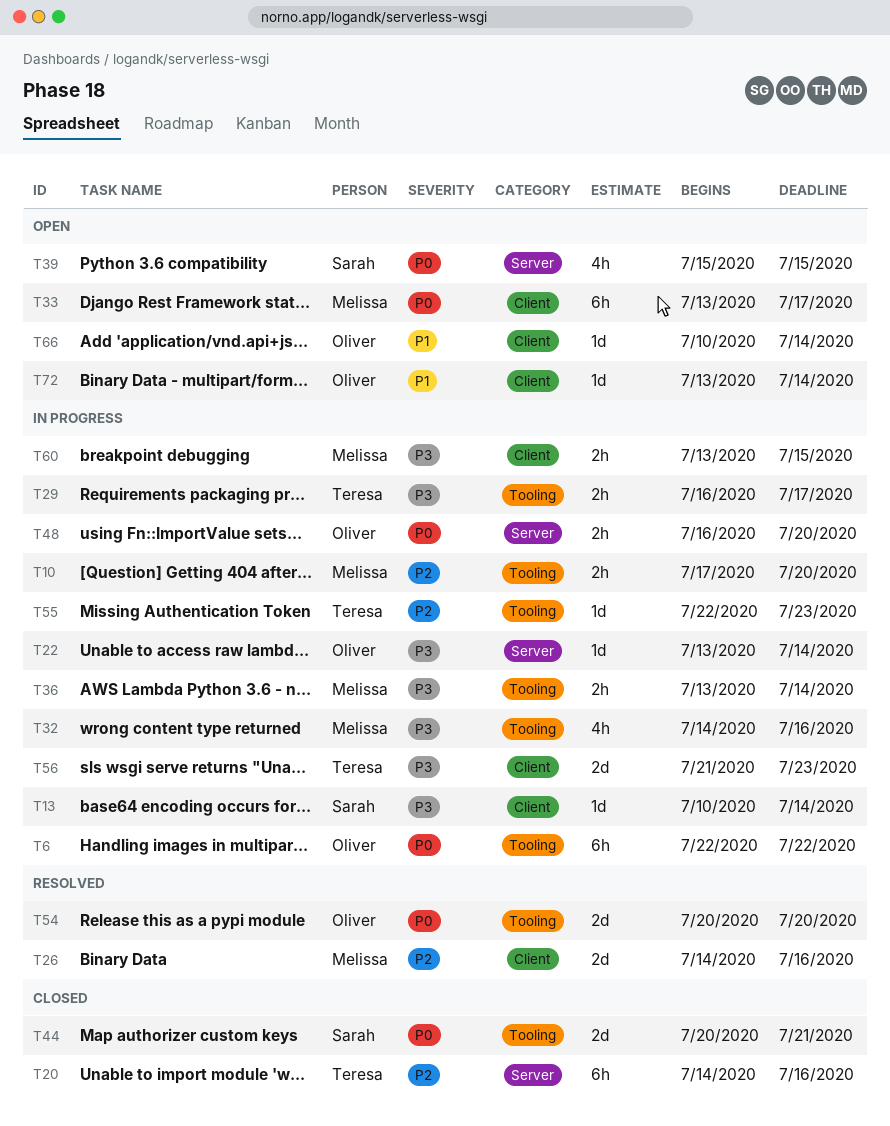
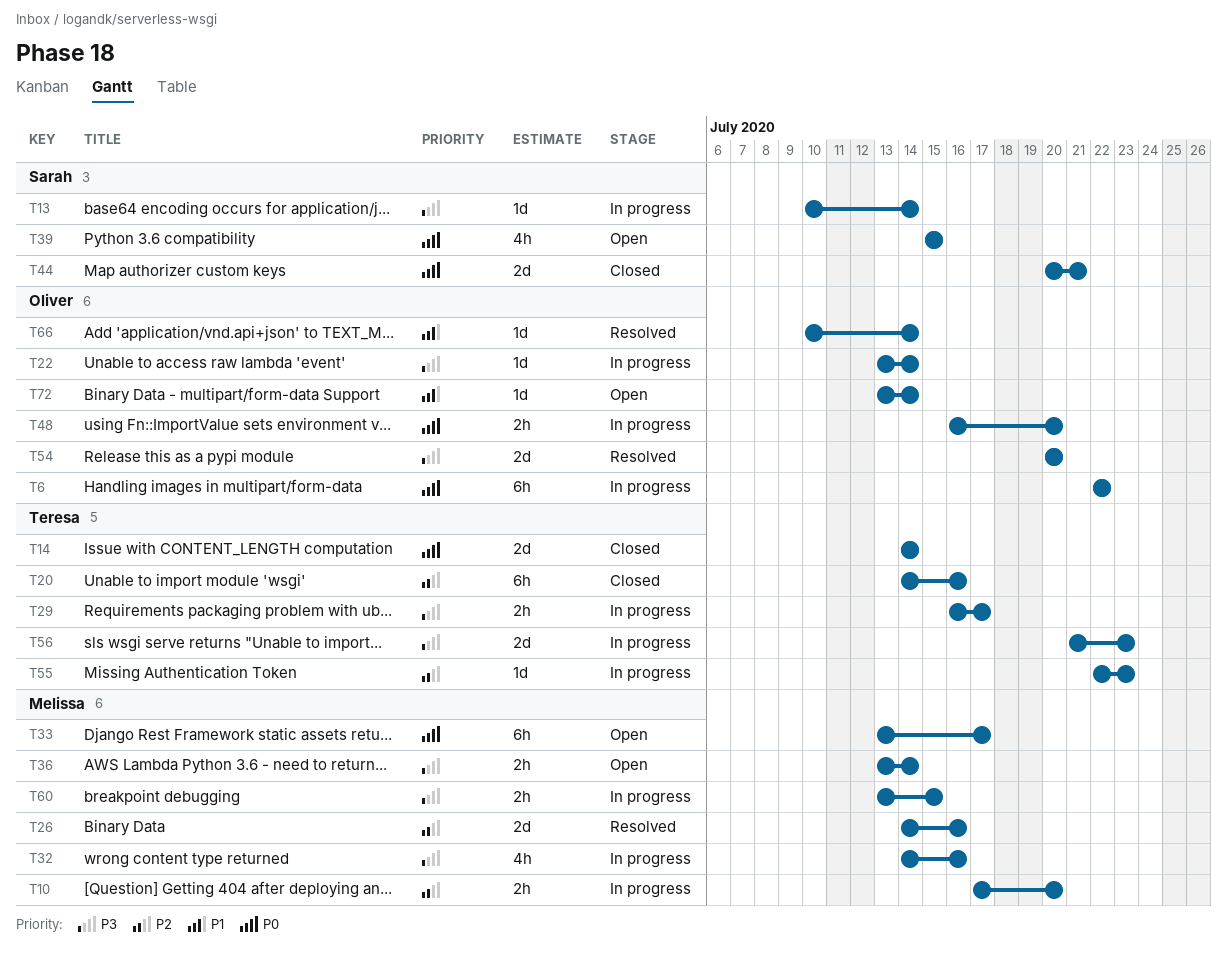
T14: none -> present
T36, status: In progress -> Open
T54, priority: P0 -> P3
T66, status: Open -> Resolved

